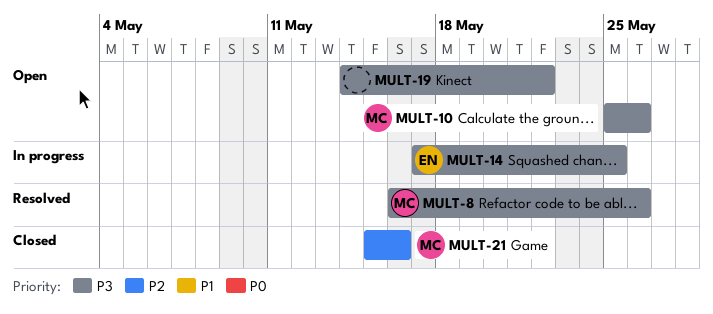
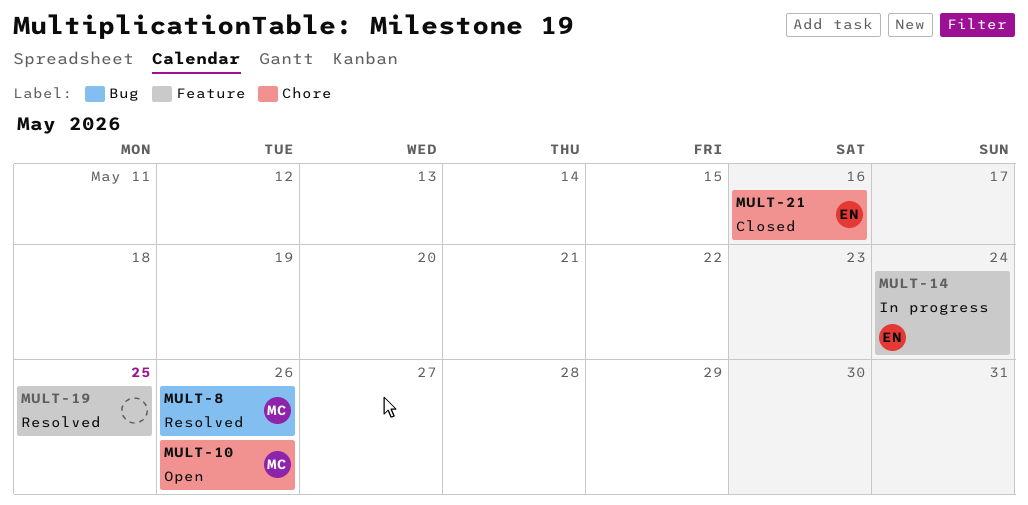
MULT-14, due: May 25 -> May 24
MULT-19, status: Open -> Resolved
MULT-19, due: May 22 -> May 25
MULT-21, owner: MC -> EN

